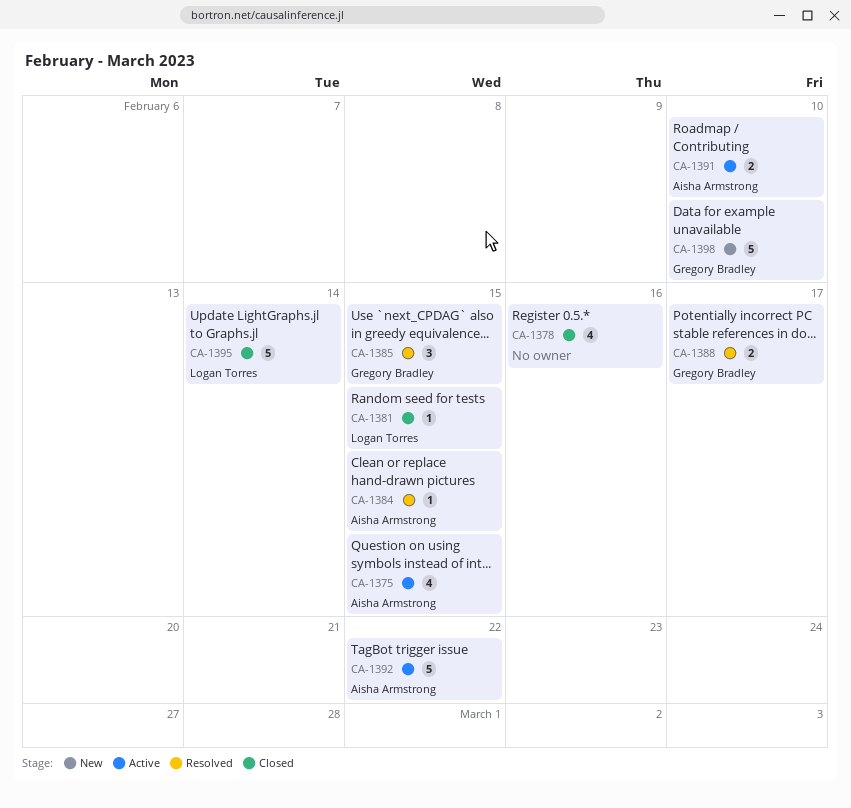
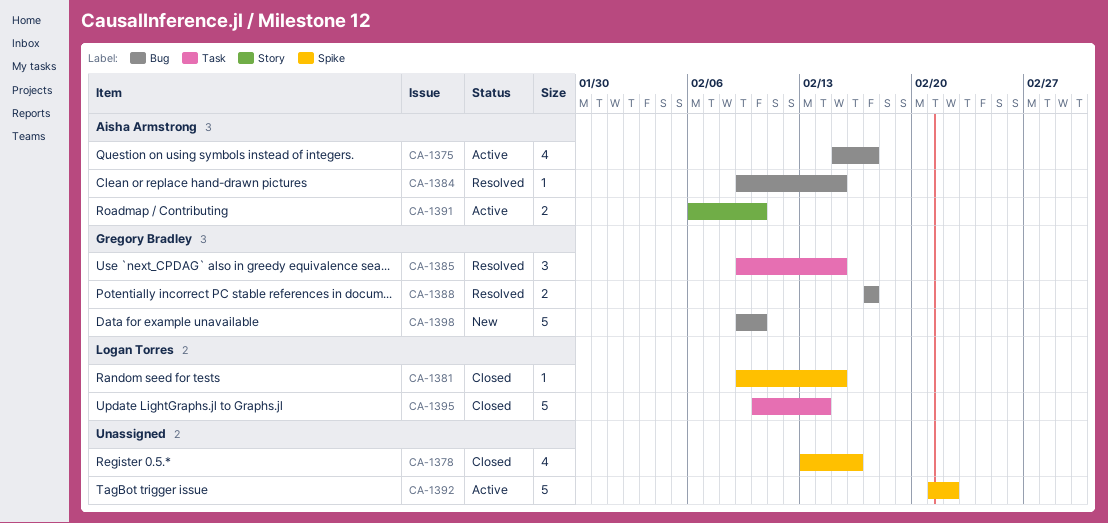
CA-1375, due: Feb 15 -> Feb 17
CA-1392, owner: Aisha Armstrong -> none

